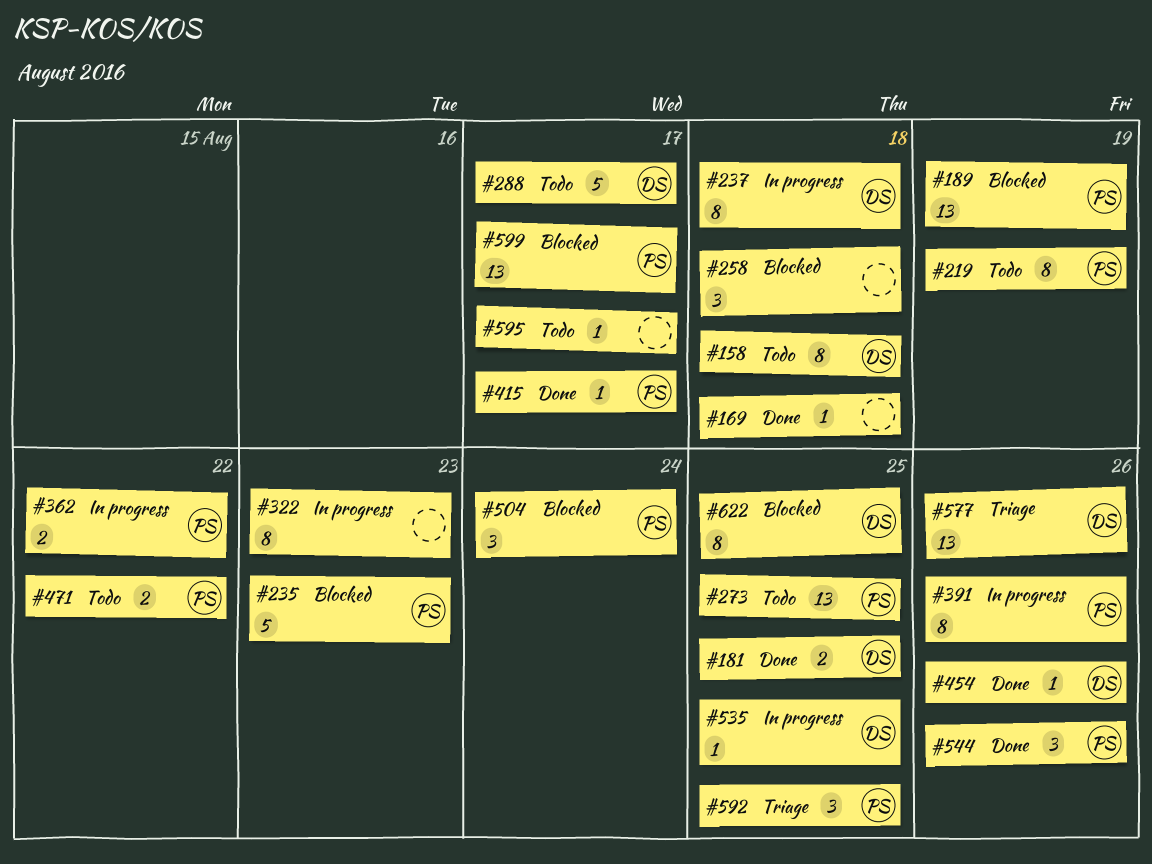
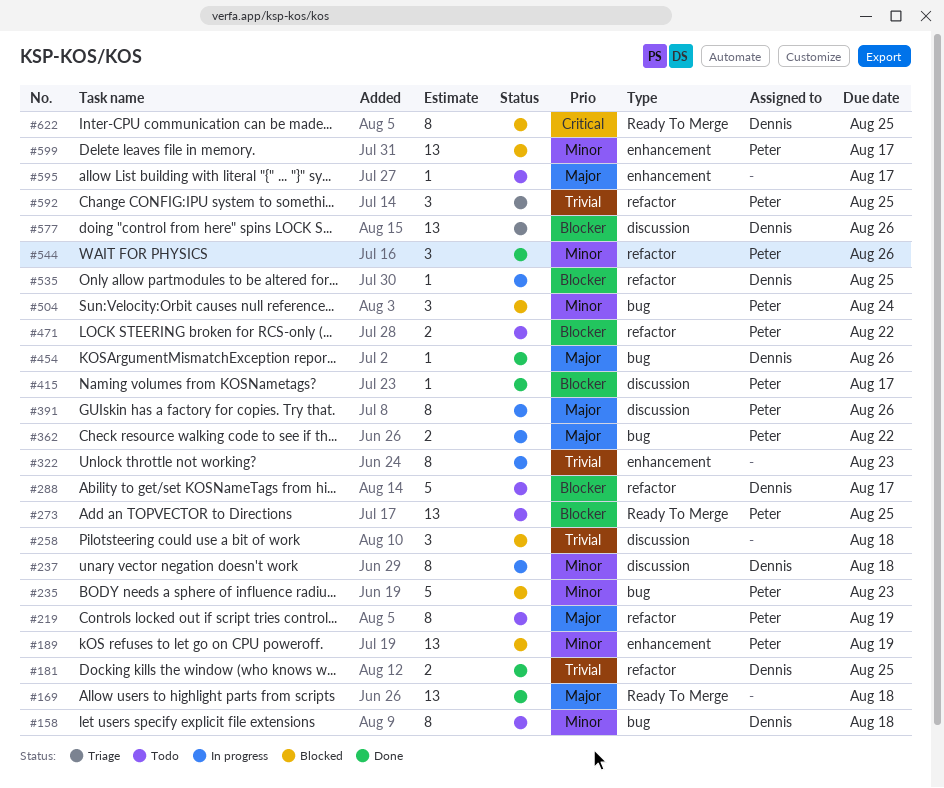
#169, estimate: 1 -> 13

